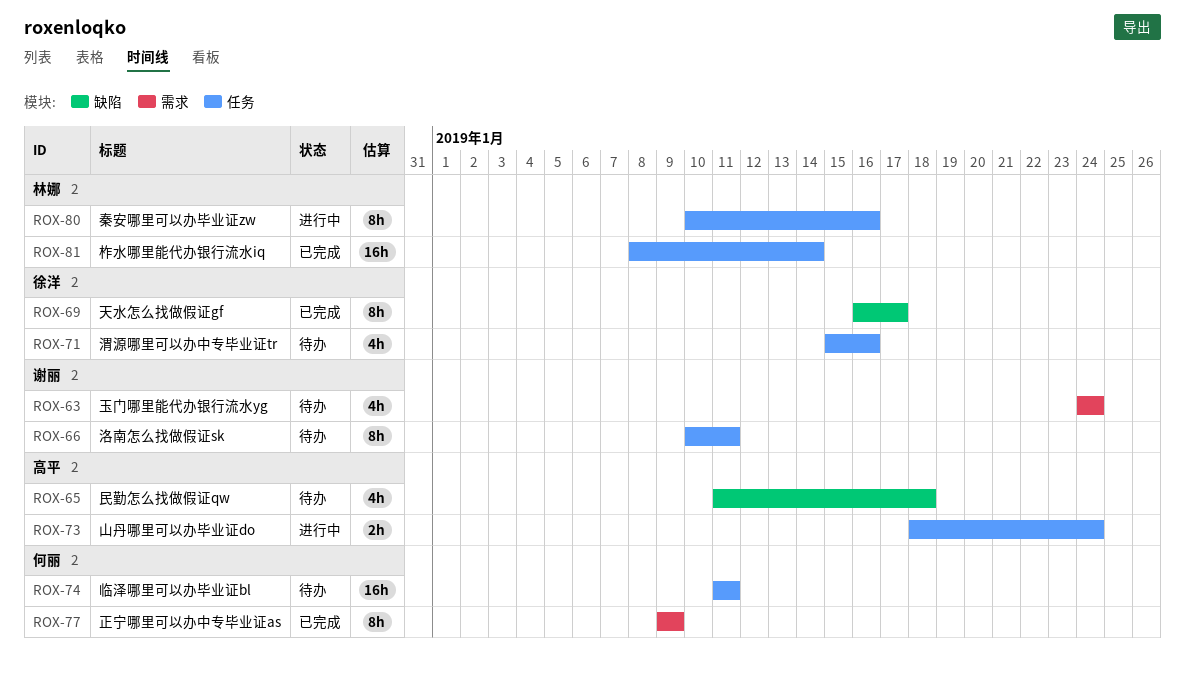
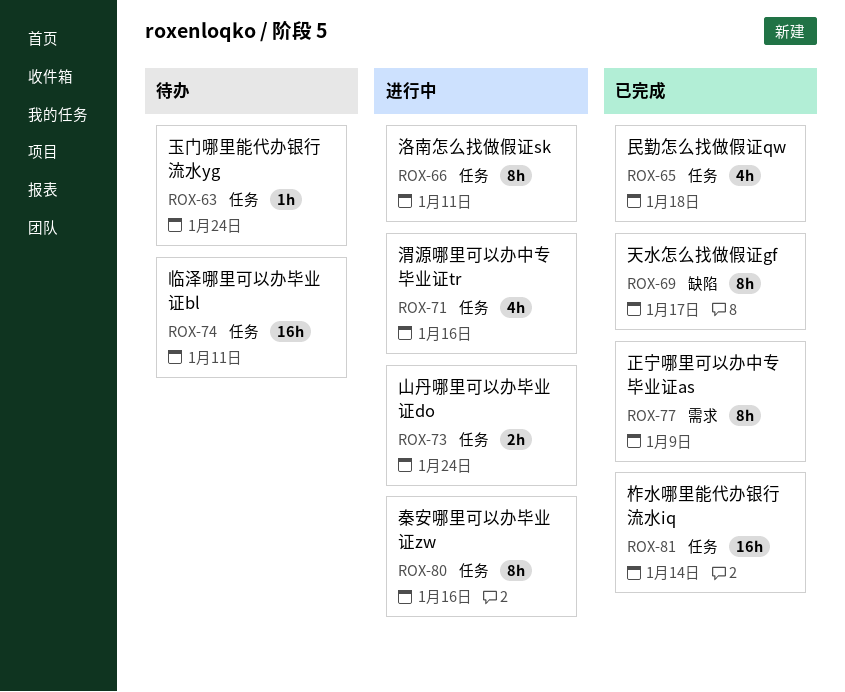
ROX-63, label: 需求 -> 任务
ROX-63, estimate: 4h -> 1h
ROX-65, status: 待办 -> 已完成
ROX-65, label: 缺陷 -> 任务
ROX-66, status: 待办 -> 进行中
ROX-71, status: 待办 -> 进行中

